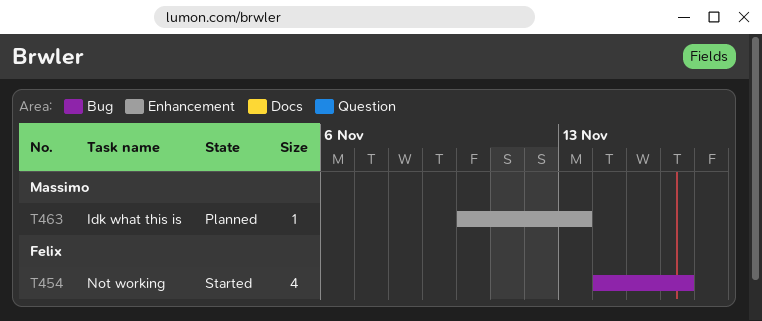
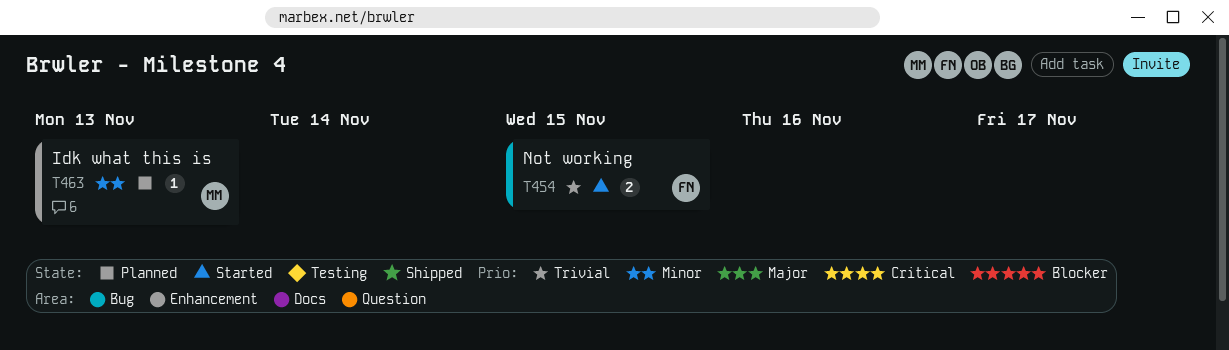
T454, estimate: 4 -> 2
T454, due: Nov 16 -> Nov 15

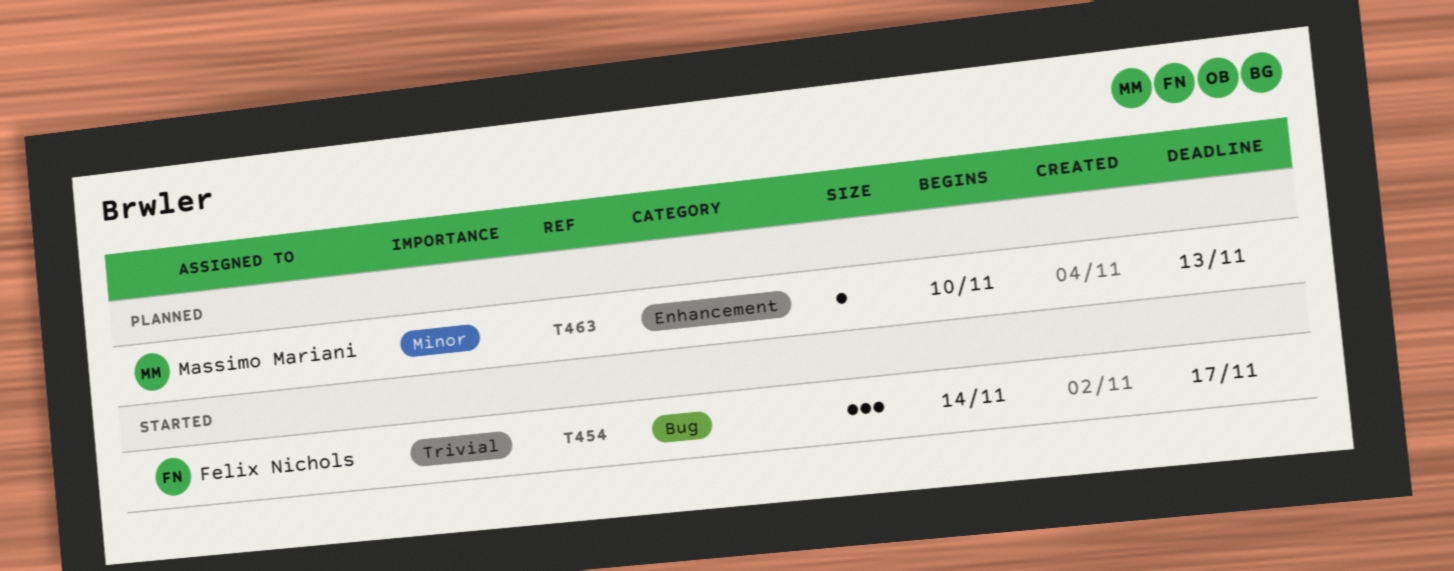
T454, estimate: 2 -> 3
T454, due: Nov 15 -> Nov 17

